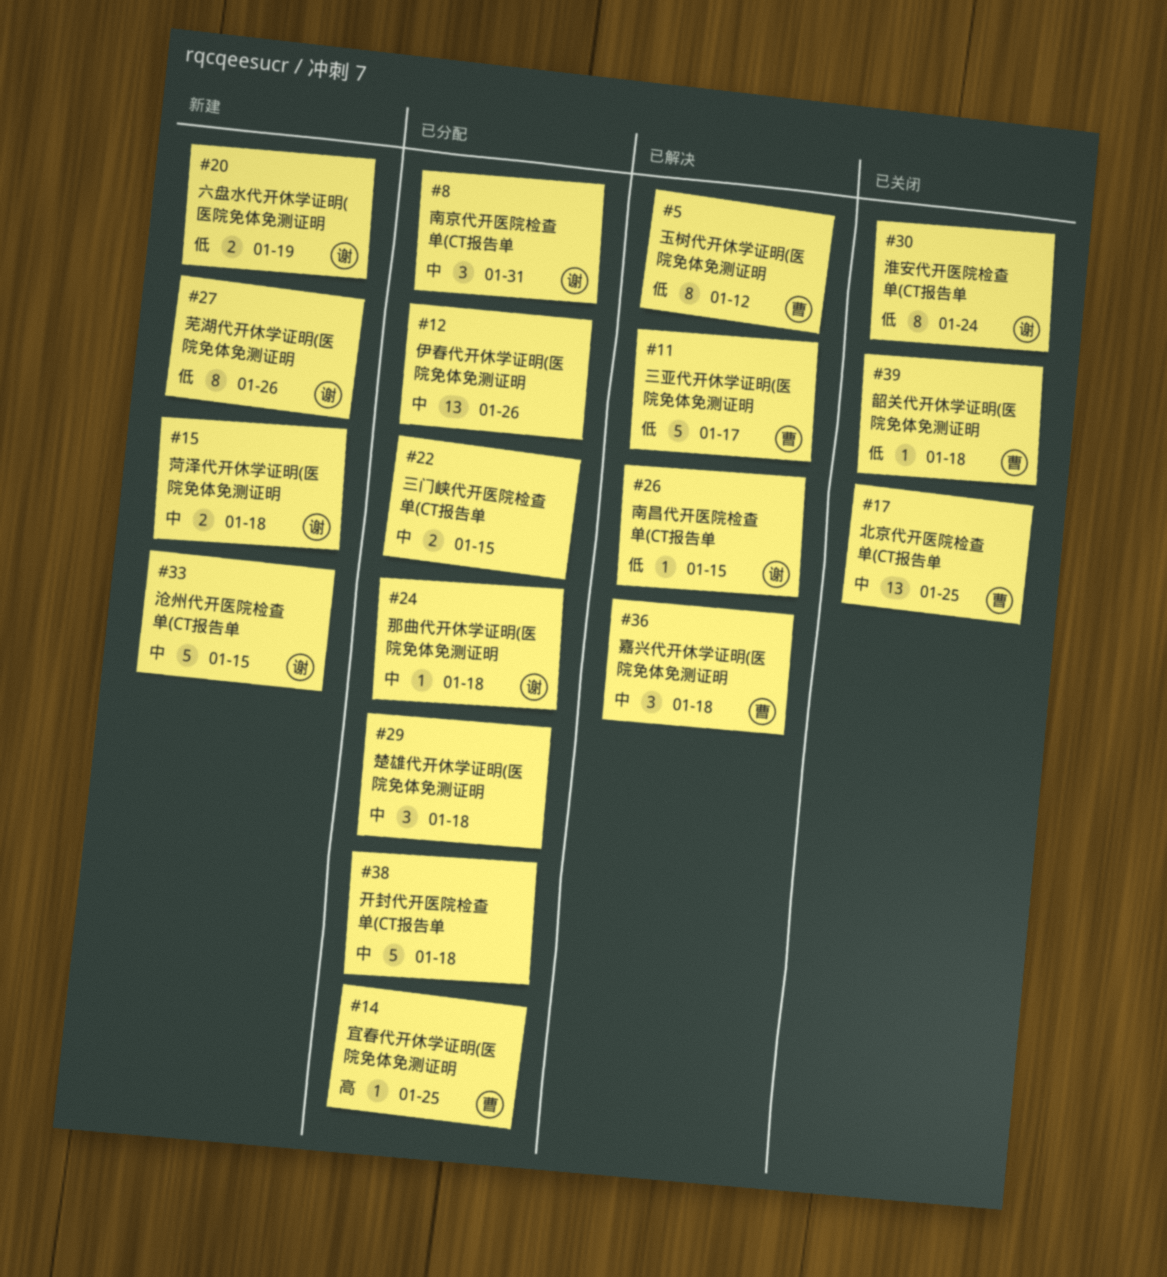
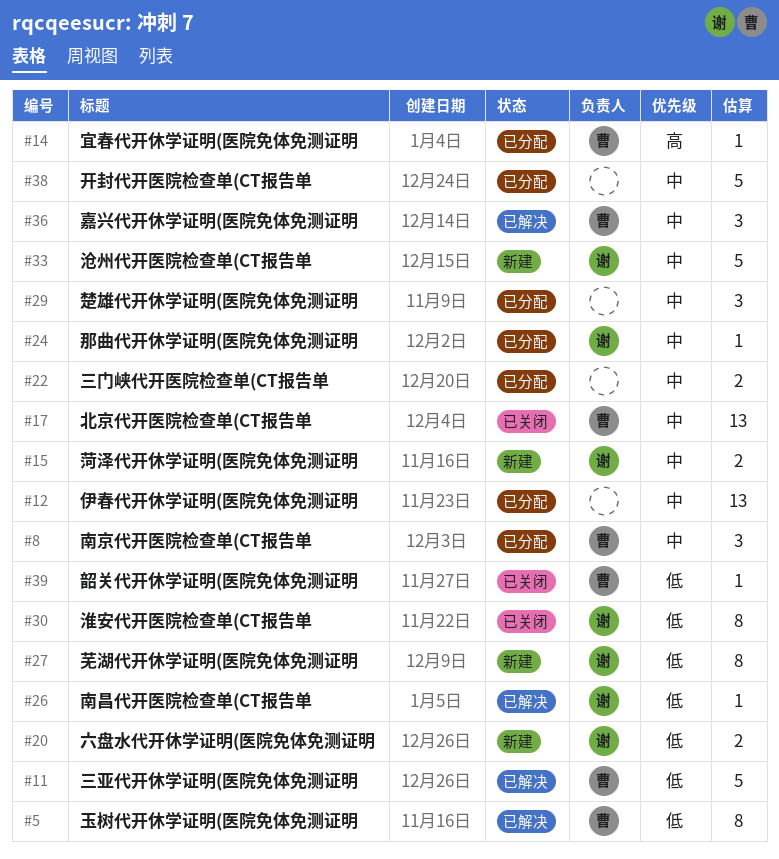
#8, owner: 谢 -> 曹

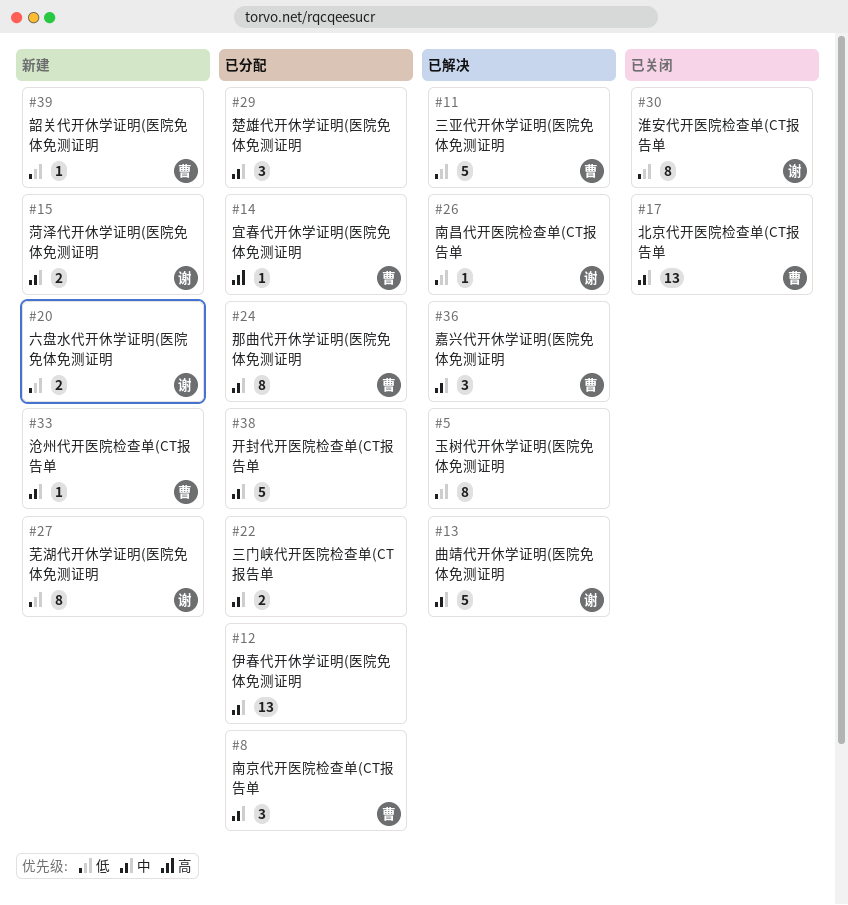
#5, owner: 曹 -> none
#13: none -> present
#24, owner: 谢 -> 曹
#24, estimate: 1 -> 8
#33, owner: 谢 -> 曹
#33, estimate: 5 -> 1
#39, status: 已关闭 -> 新建

